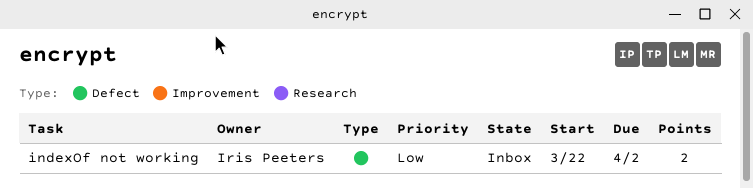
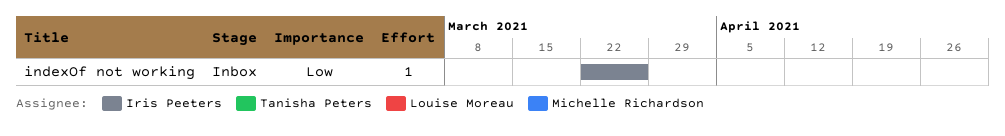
indexOf not working, estimate: 2 -> 1
indexOf not working, due: Apr 2 -> Mar 26

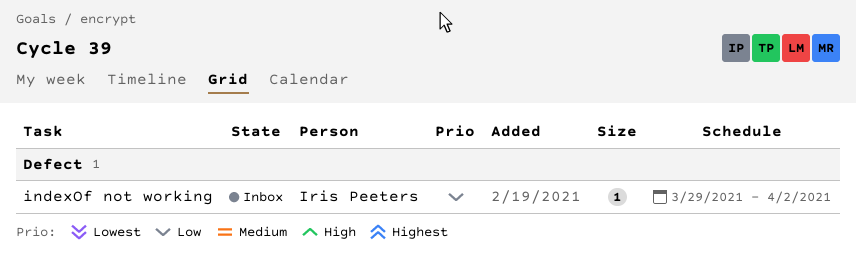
indexOf not working, start: Mar 22 -> Mar 29
indexOf not working, due: Mar 26 -> Apr 2

